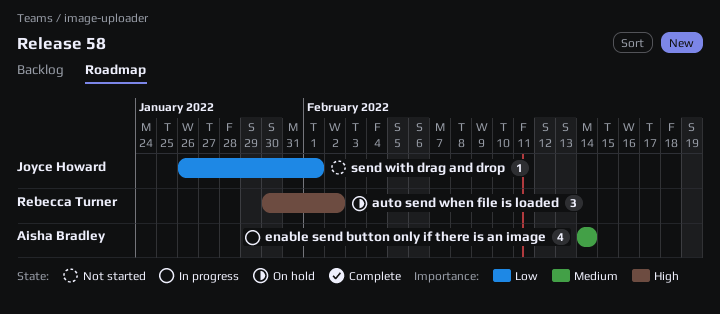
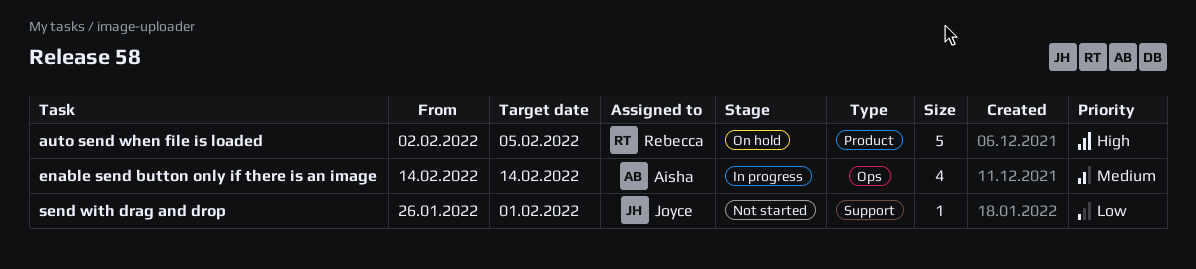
auto send when file is loaded, estimate: 3 -> 5
auto send when file is loaded, start: Jan 30 -> Feb 2
auto send when file is loaded, due: Feb 2 -> Feb 5

